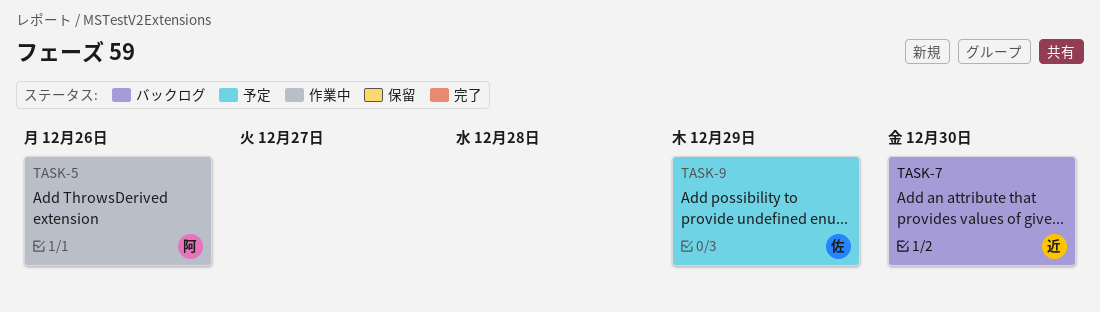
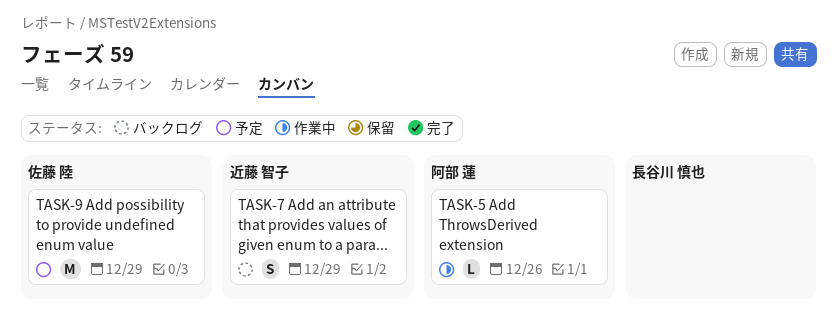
TASK-7, due: Dec 30 -> Dec 29

